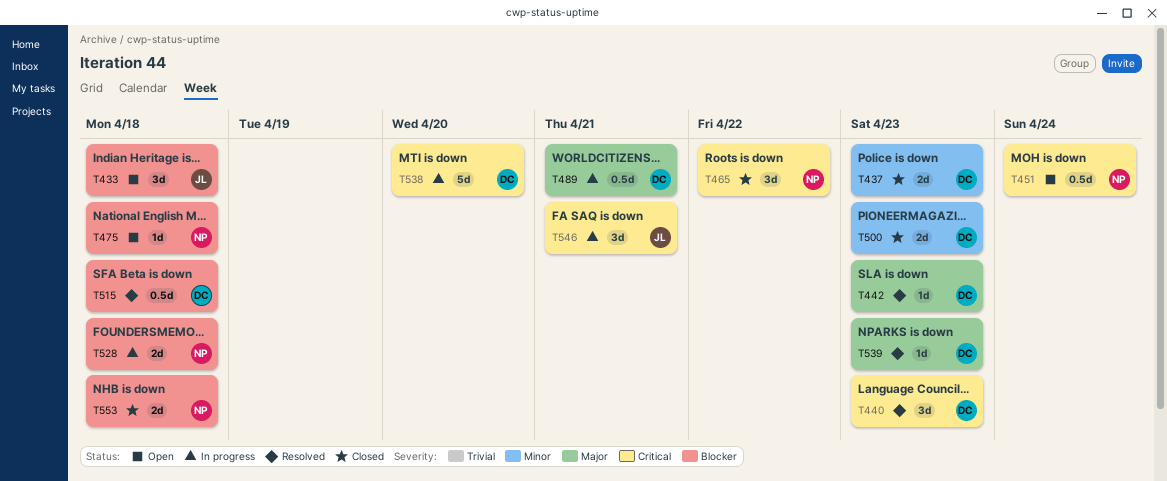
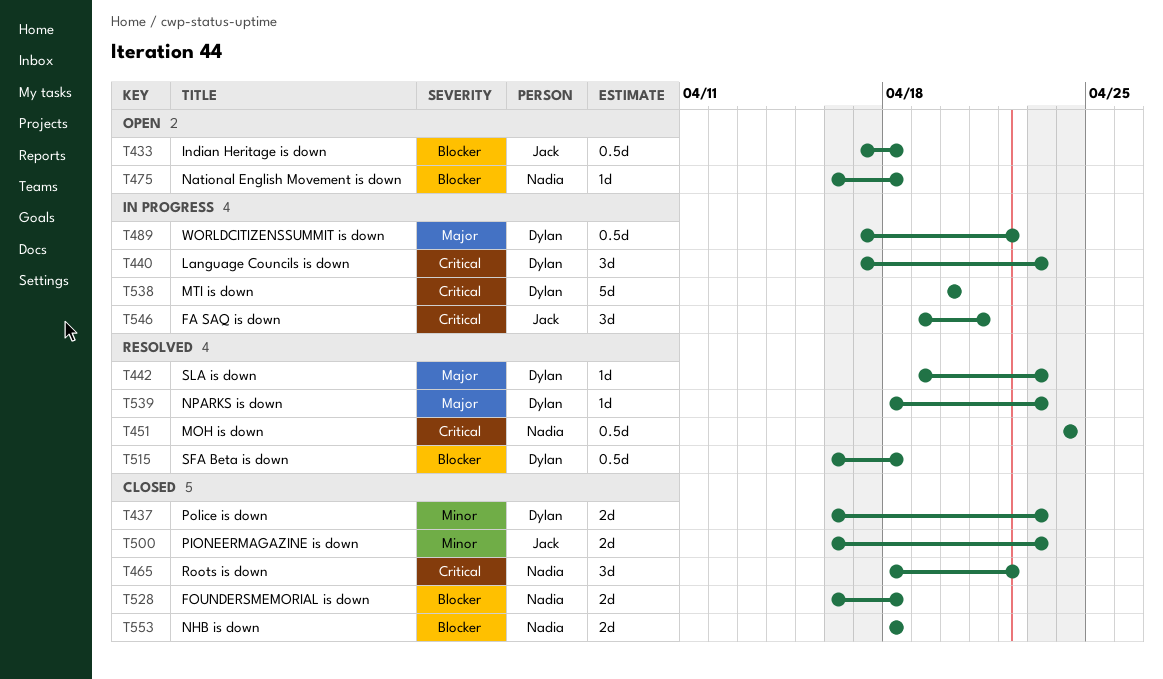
T433, estimate: 3d -> 0.5d
T440, status: Resolved -> In progress
T451, status: Open -> Resolved
T489, due: Apr 21 -> Apr 22
T500, owner: Dylan -> Jack
T528, status: In progress -> Closed

